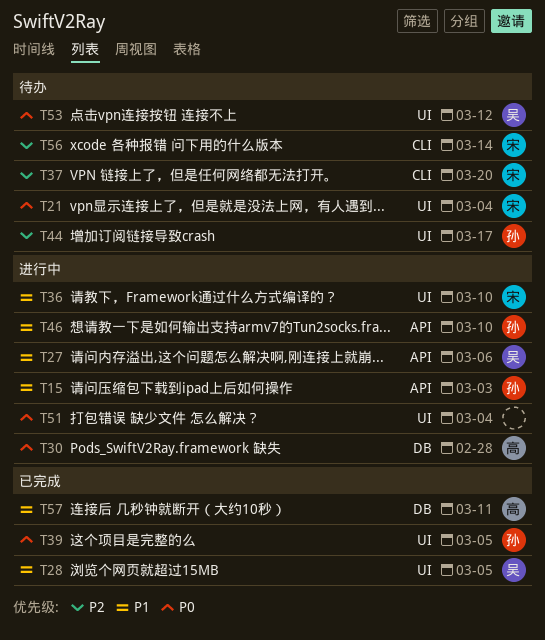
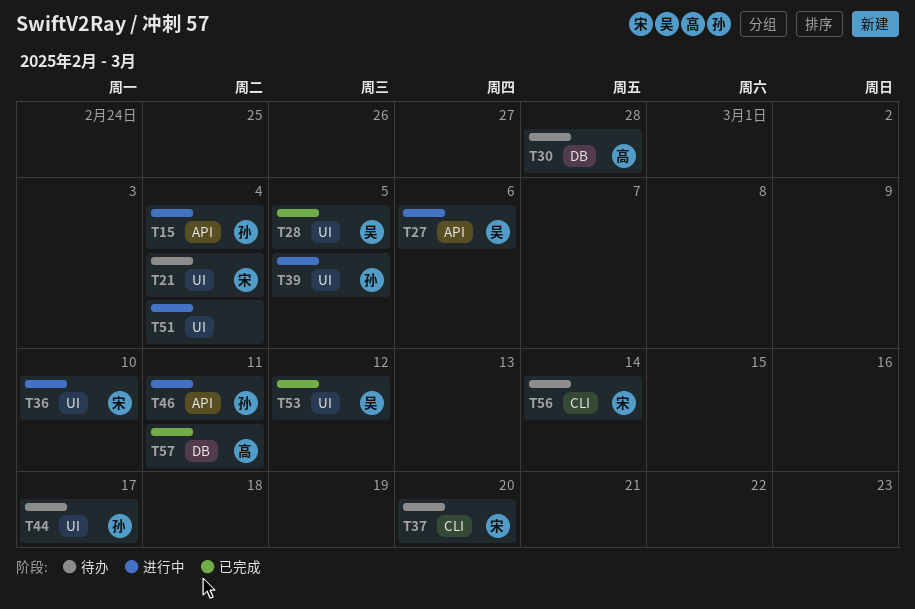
T15, due: Mar 3 -> Mar 4
T30, status: 进行中 -> 待办
T39, status: 已完成 -> 进行中
T46, due: Mar 10 -> Mar 11
T53, status: 待办 -> 已完成

